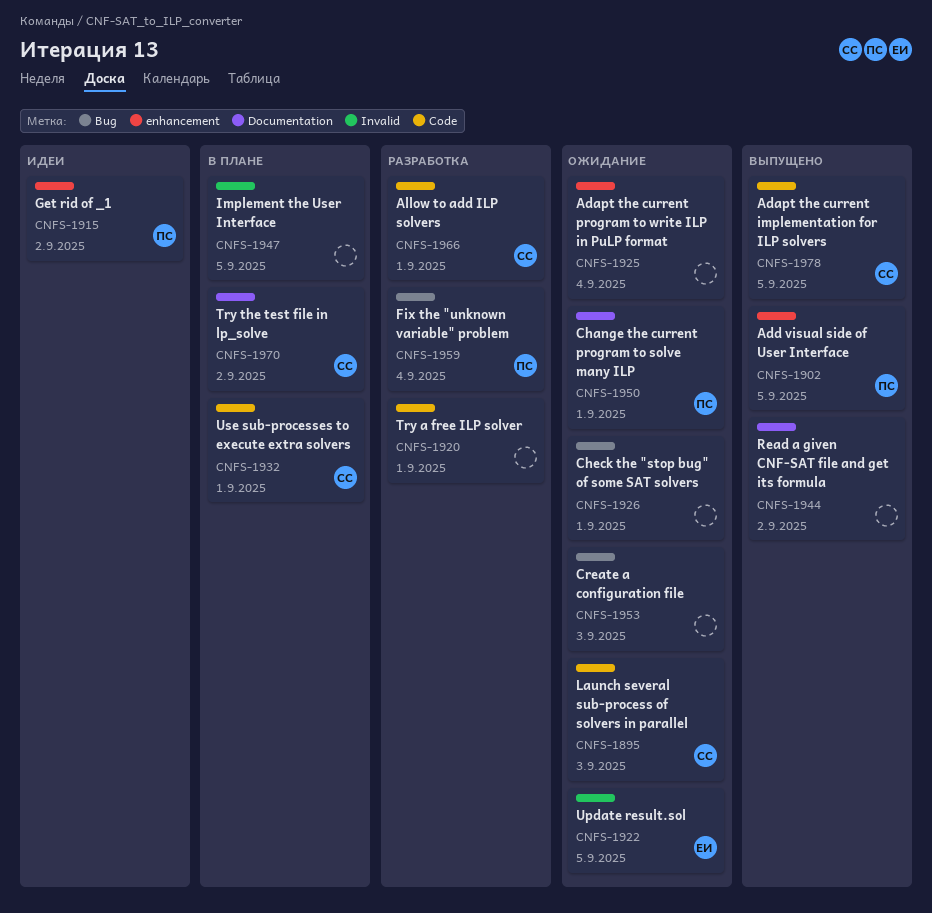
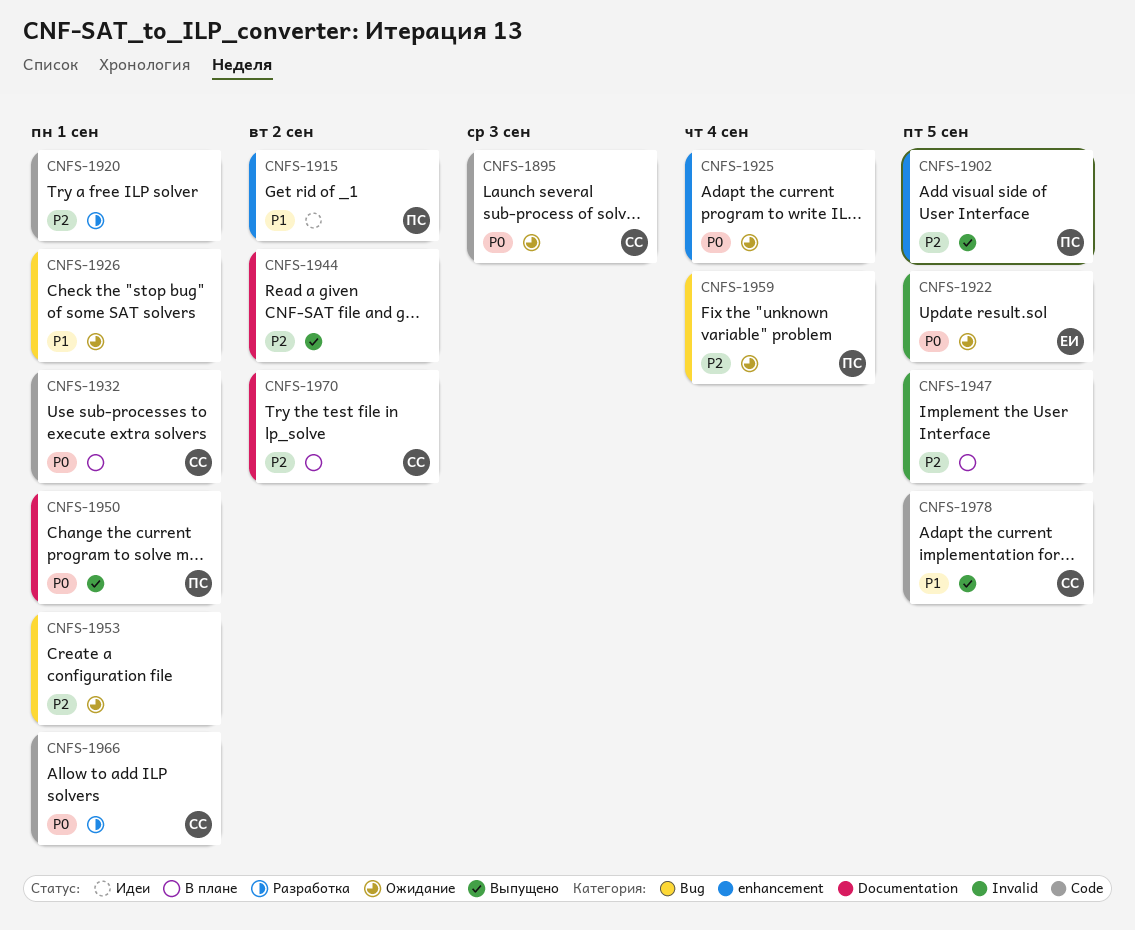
CNFS-1950, status: Ожидание -> Выпущено
CNFS-1953, due: Sep 3 -> Sep 1
CNFS-1959, status: Разработка -> Ожидание

